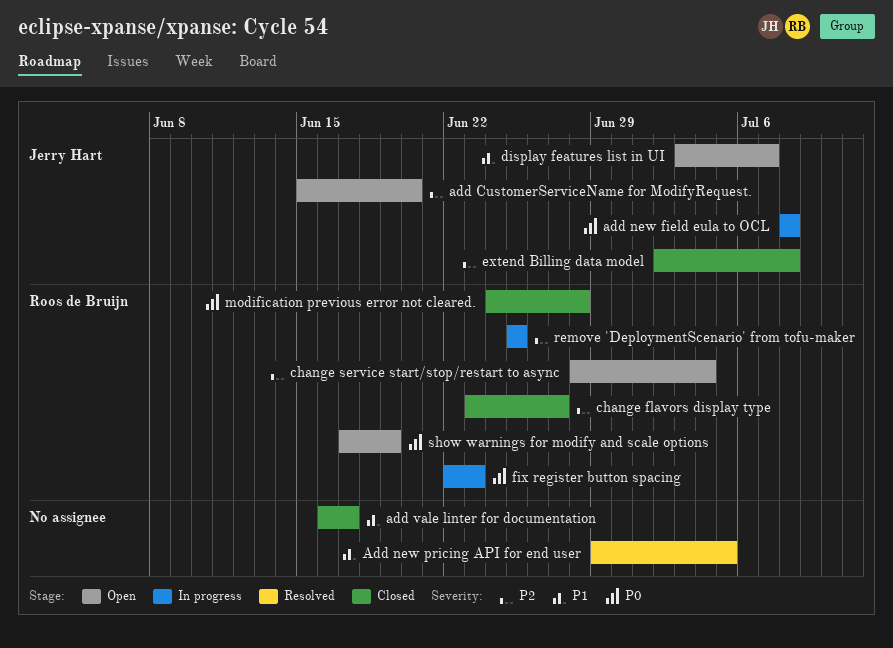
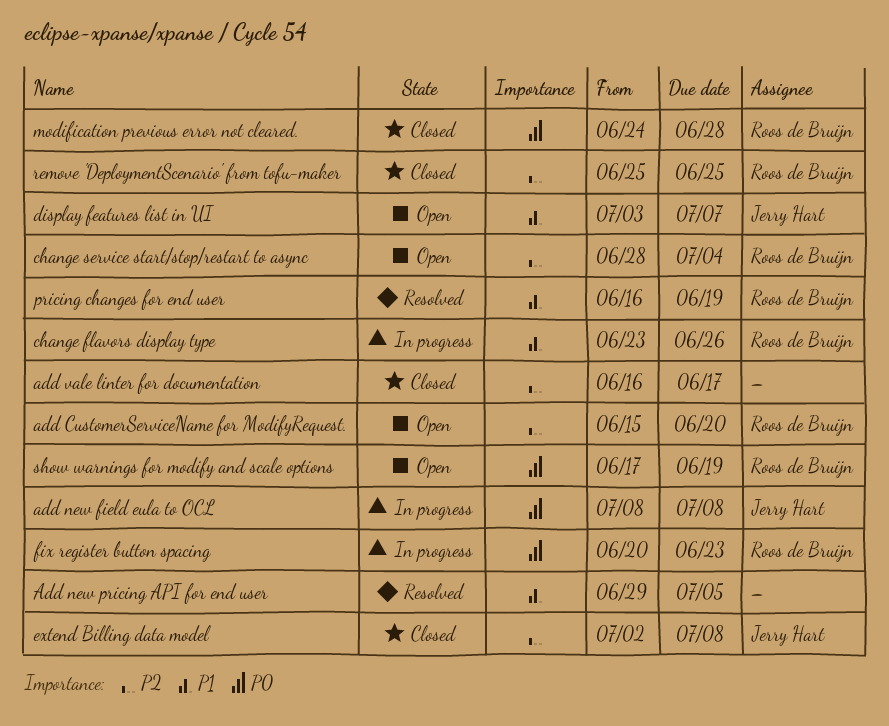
add CustomerServiceName for ModifyRequest., owner: Jerry Hart -> Roos de Bruijn
add vale linter for documentation, priority: P1 -> P2
change flavors display type, status: Closed -> In progress
change flavors display type, priority: P2 -> P1
change flavors display type, due: Jun 27 -> Jun 26
fix register button spacing, start: Jun 22 -> Jun 20
pricing changes for end user: none -> present
remove 'DeploymentScenario' from tofu-maker, status: In progress -> Closed

